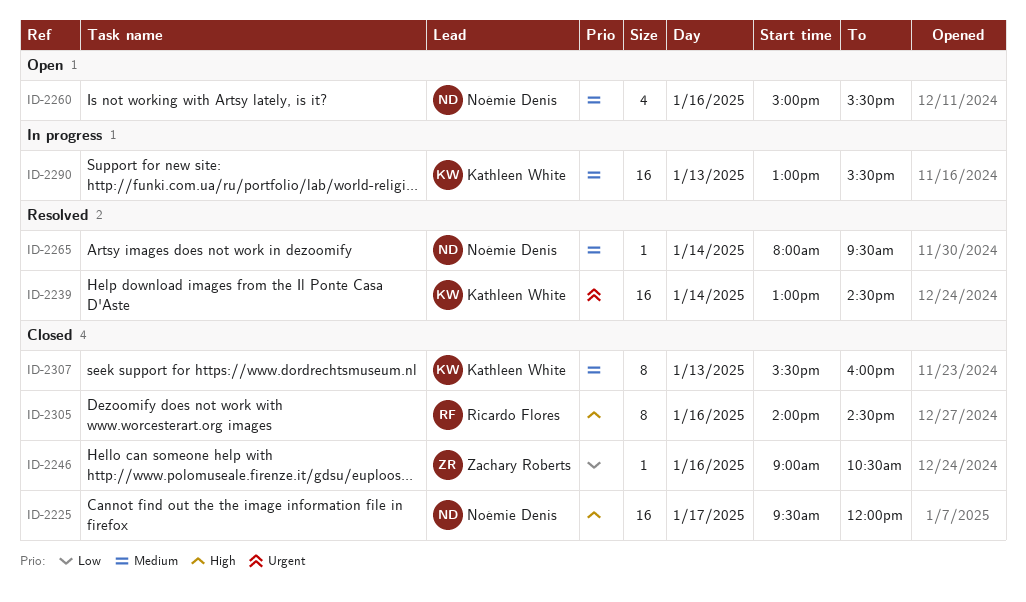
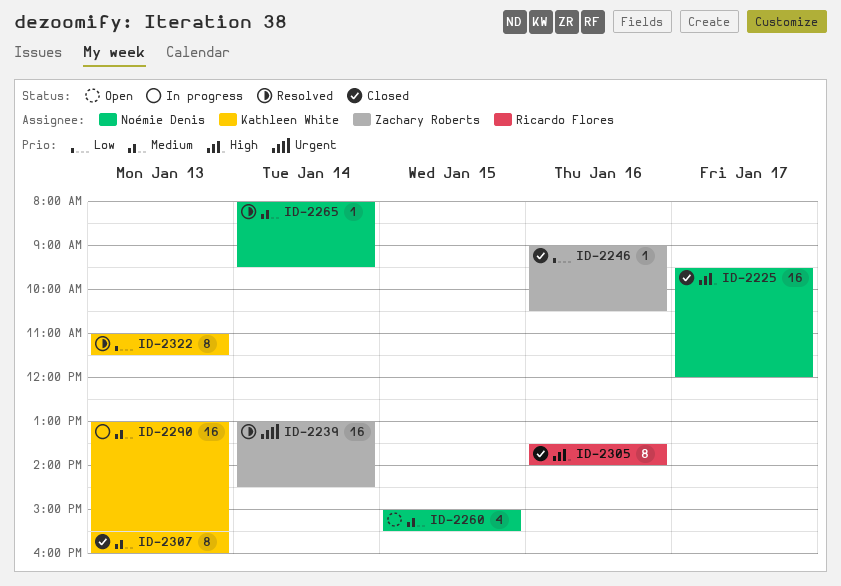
ID-2239, owner: Kathleen White -> Zachary Roberts
ID-2260, day: Jan 16 -> Jan 15
ID-2305, begins: 14:00 -> 13:30
ID-2305, ends: 14:30 -> 14:00
ID-2322: none -> present

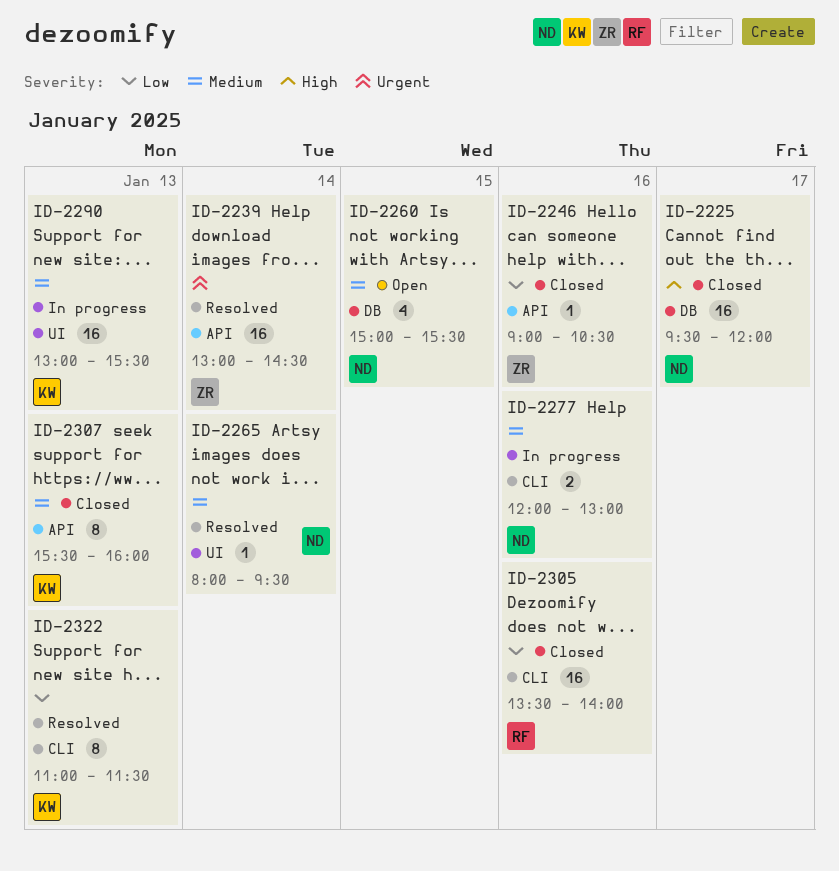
ID-2277: none -> present
ID-2305, priority: High -> Low
ID-2305, estimate: 8 -> 16

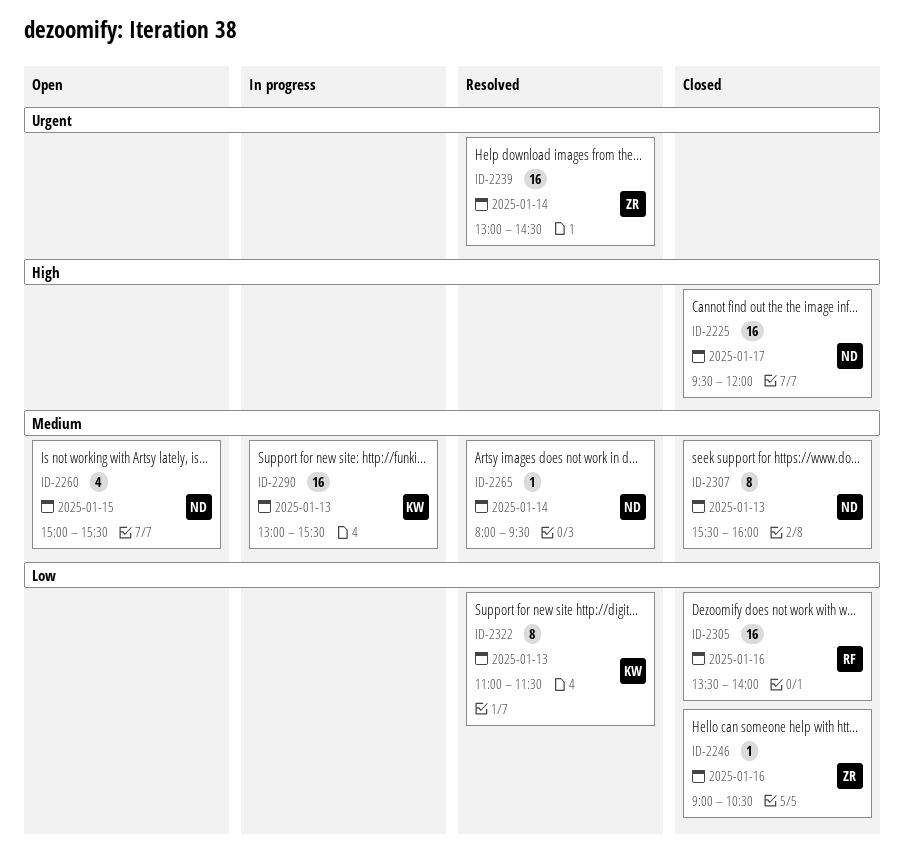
ID-2277: present -> none
ID-2307, owner: KW -> ND

